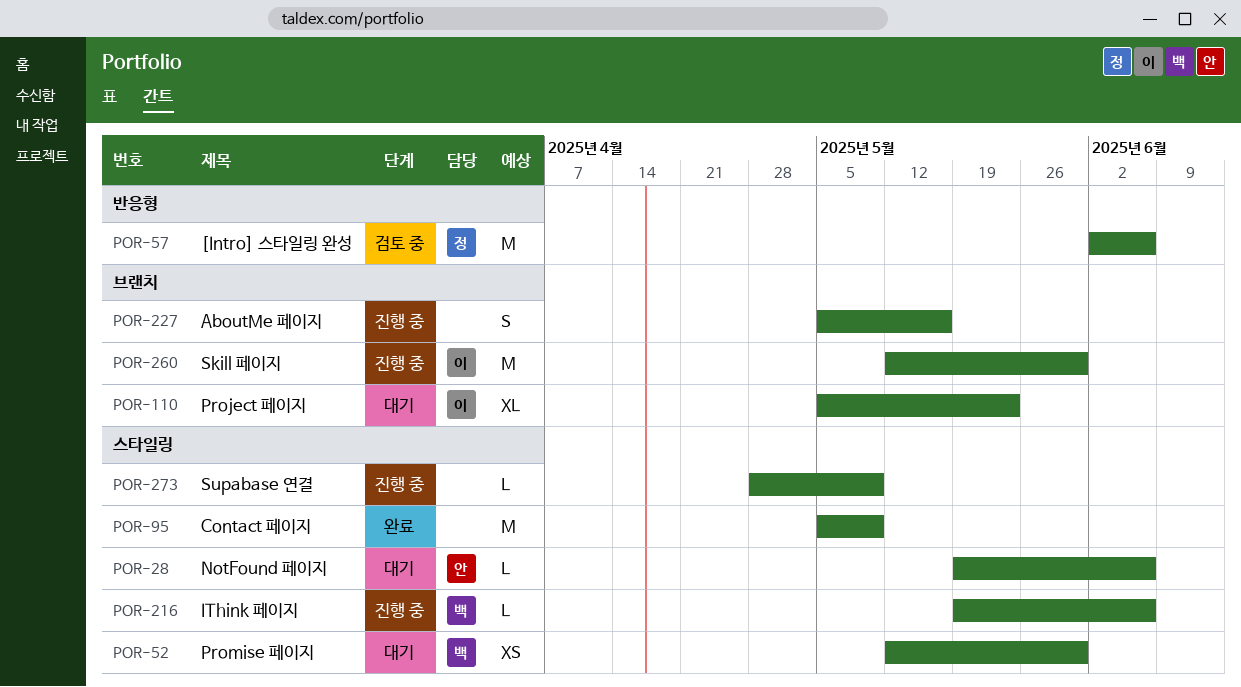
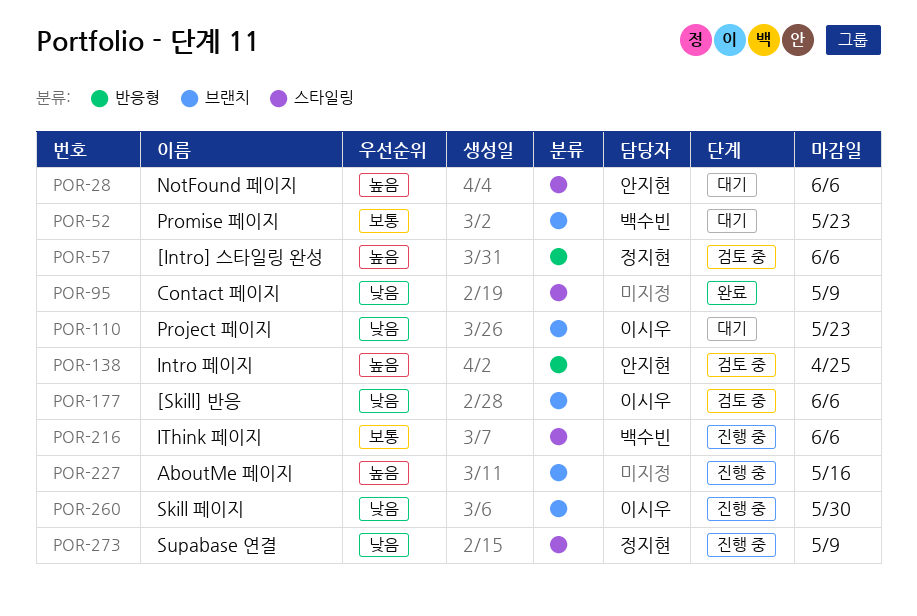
POR-52, label: 스타일링 -> 브랜치
POR-52, due: May 30 -> May 23
POR-138: none -> present
POR-177: none -> present
POR-273, owner: none -> 정지현

